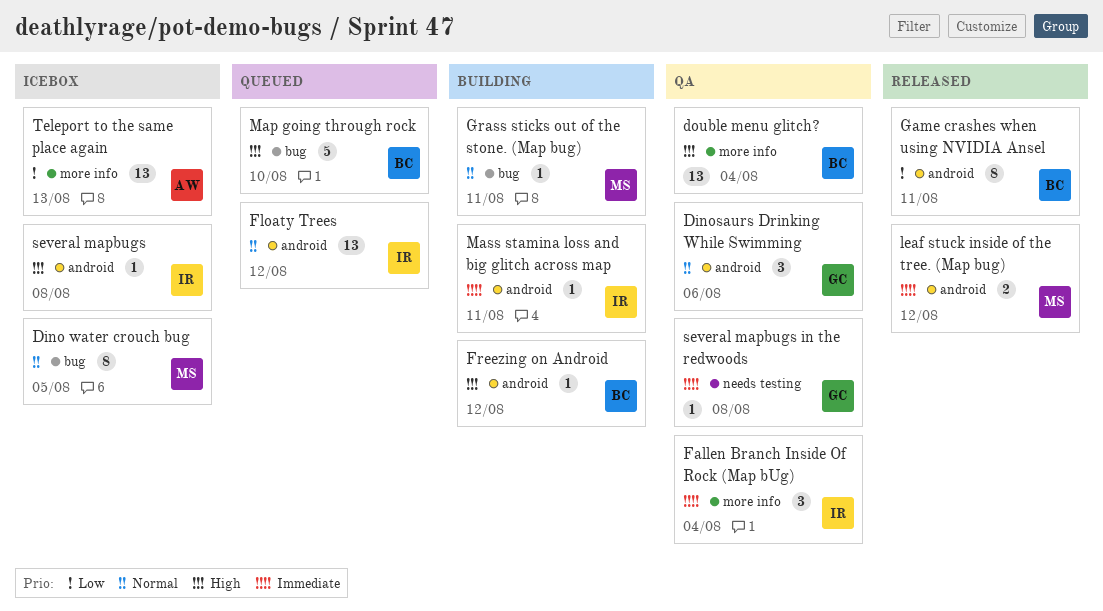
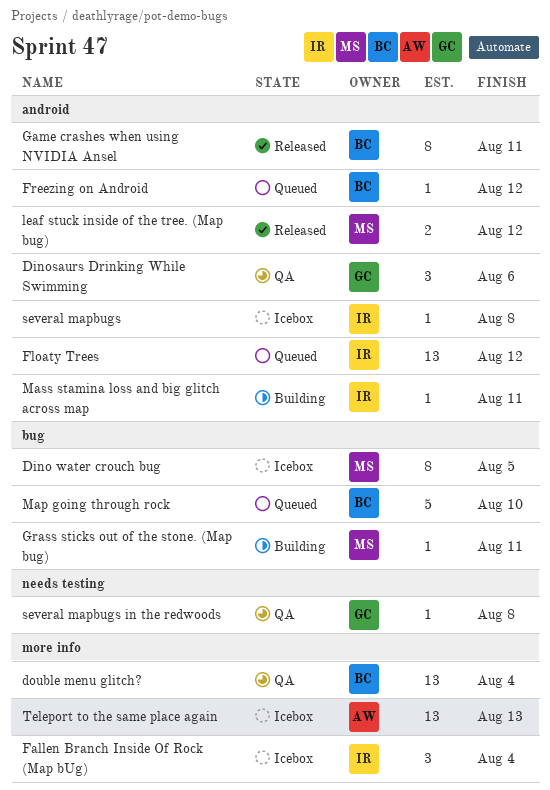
Fallen Branch Inside Of Rock (Map bUg), status: QA -> Icebox
Freezing on Android, status: Building -> Queued

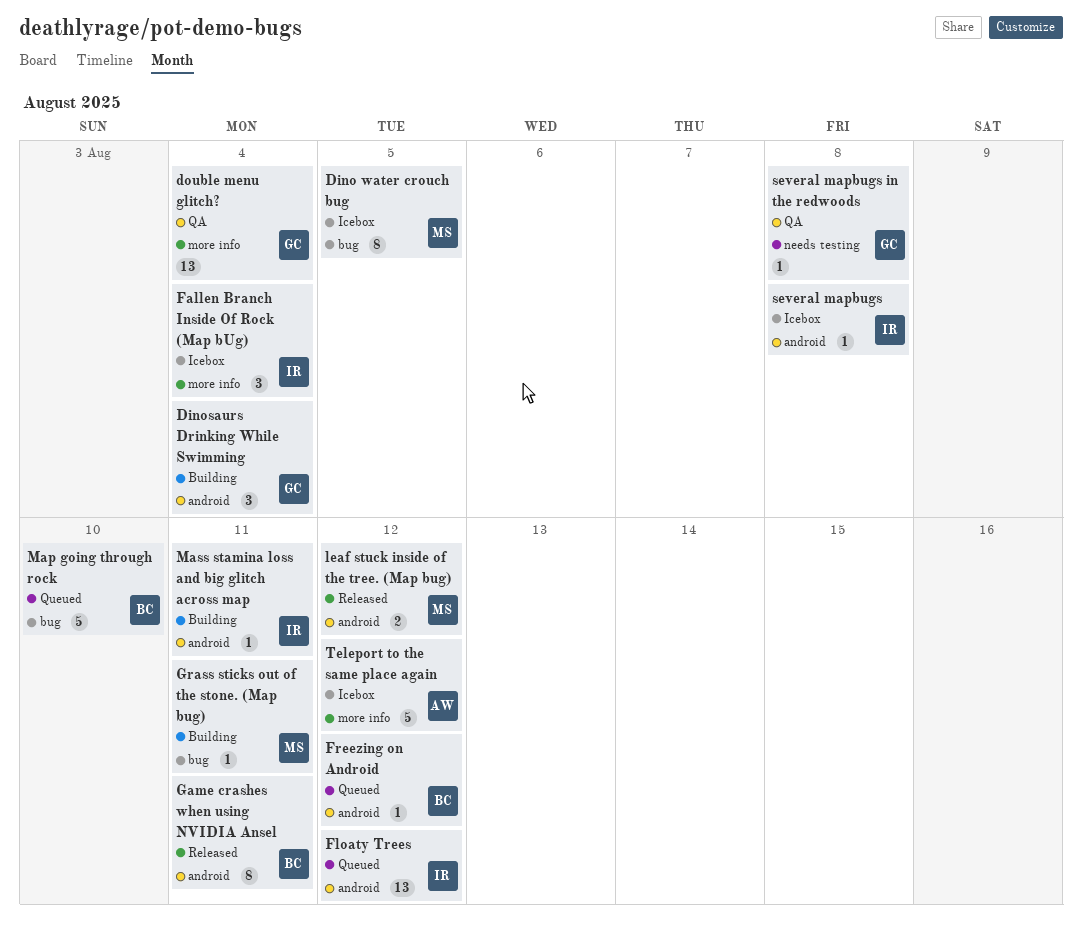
Dinosaurs Drinking While Swimming, status: QA -> Building
Dinosaurs Drinking While Swimming, due: Aug 6 -> Aug 4
double menu glitch?, owner: BC -> GC
Teleport to the same place again, estimate: 13 -> 5
Teleport to the same place again, due: Aug 13 -> Aug 12

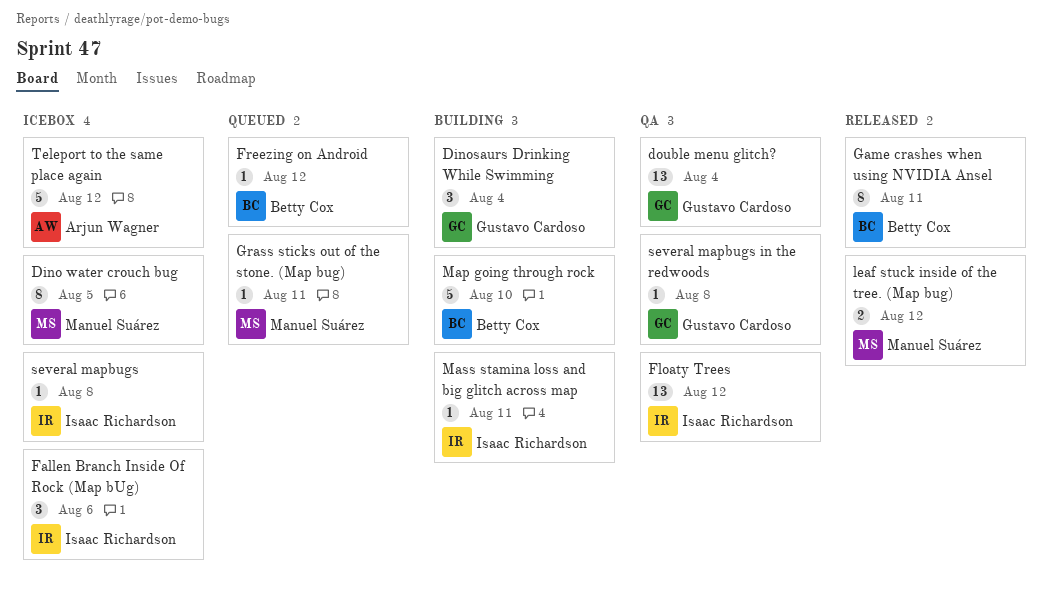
Fallen Branch Inside Of Rock (Map bUg), due: Aug 4 -> Aug 6
Floaty Trees, status: Queued -> QA
Grass sticks out of the stone. (Map bug), status: Building -> Queued
Map going through rock, status: Queued -> Building

